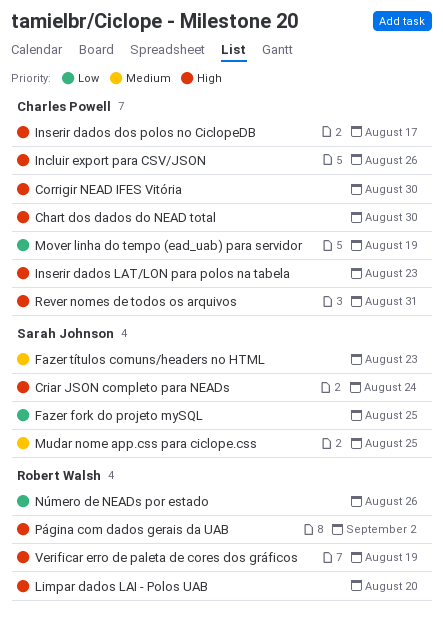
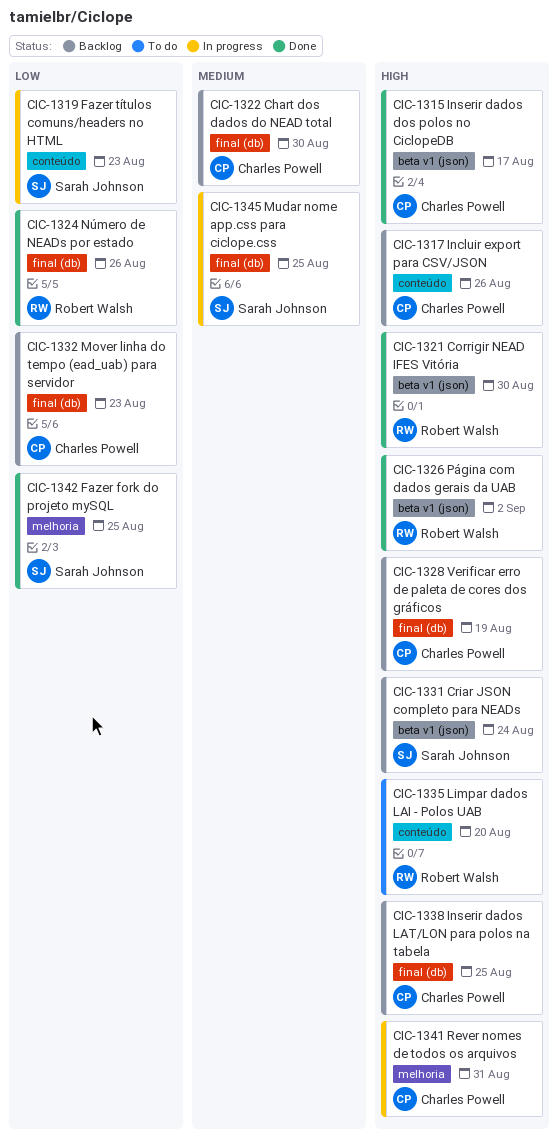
Chart dos dados do NEAD total, priority: High -> Medium
Corrigir NEAD IFES Vitória, owner: Charles Powell -> Robert Walsh
Fazer títulos comuns/headers no HTML, priority: Medium -> Low
Inserir dados LAT/LON para polos na tabela, due: Aug 23 -> Aug 25
Mover linha do tempo (ead_uab) para servidor, due: Aug 19 -> Aug 23
Verificar erro de paleta de cores dos gráficos, owner: Robert Walsh -> Charles Powell

